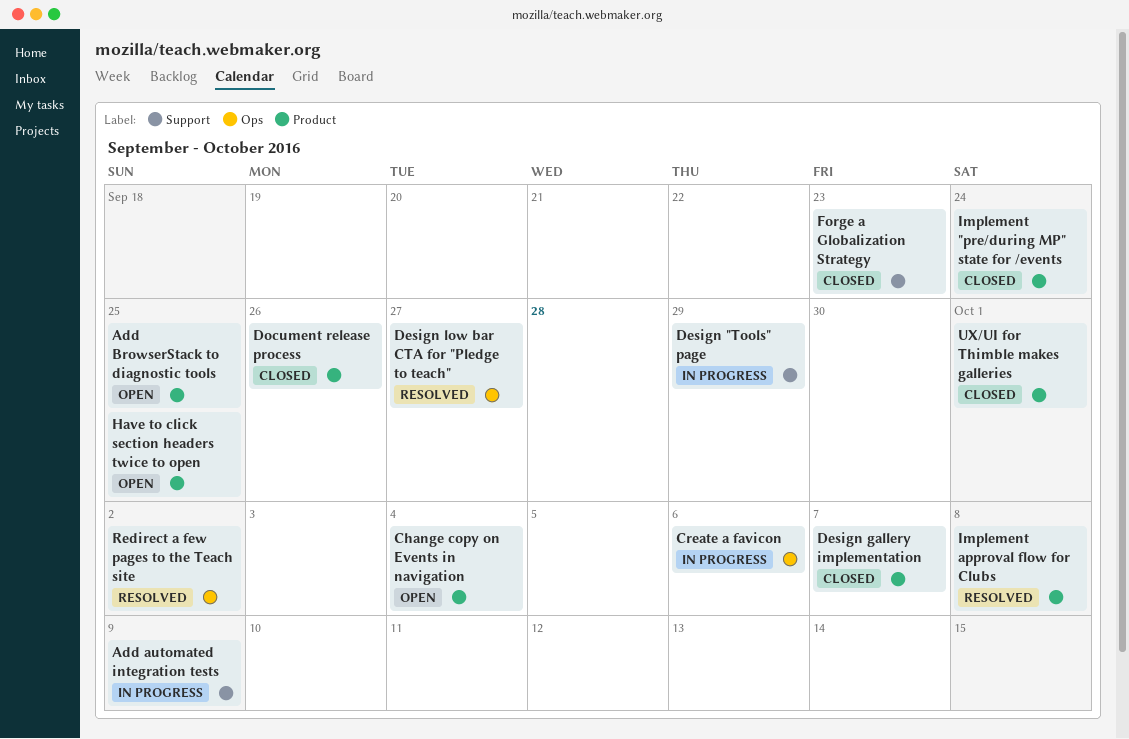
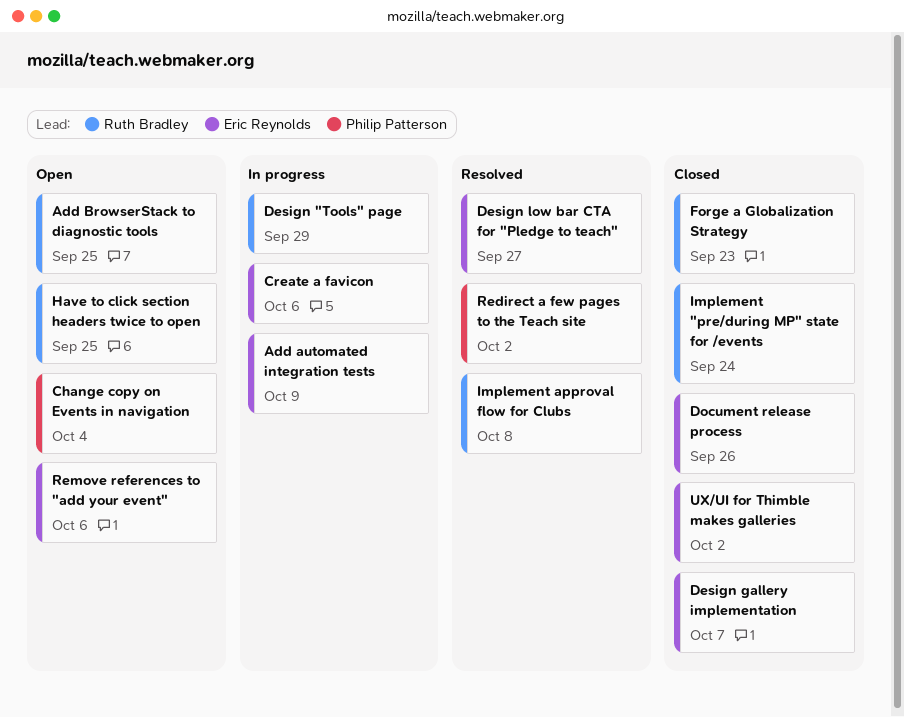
Remove references to "add your event": none -> present
UX/UI for Thimble makes galleries, due: Oct 1 -> Oct 2

